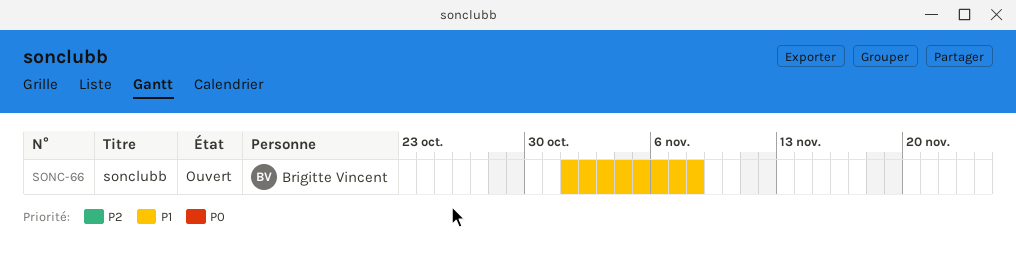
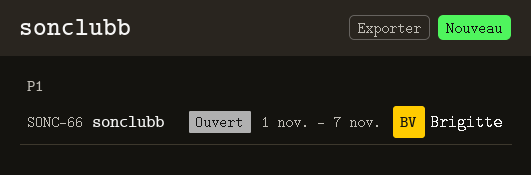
SONC-66, due: Nov 8 -> Nov 7

